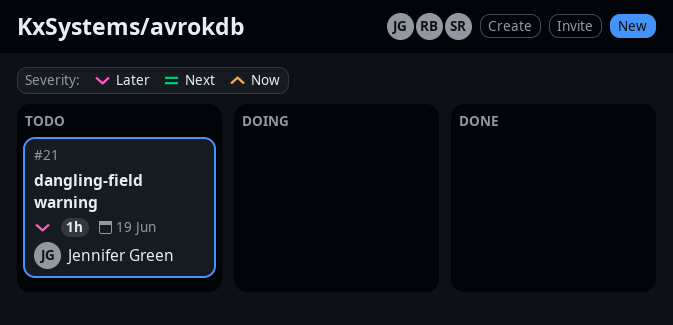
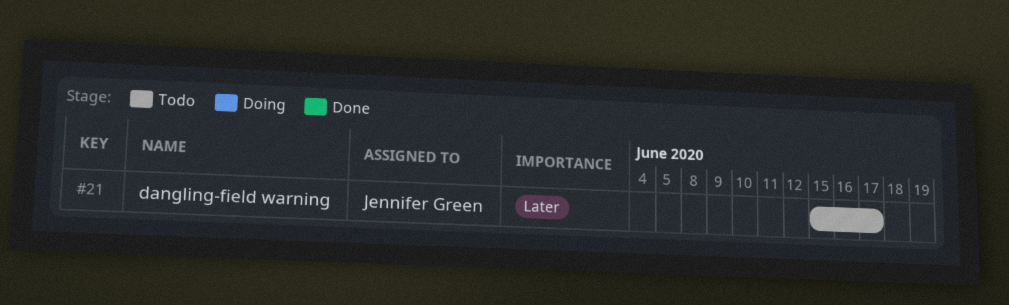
#21, due: Jun 19 -> Jun 17

